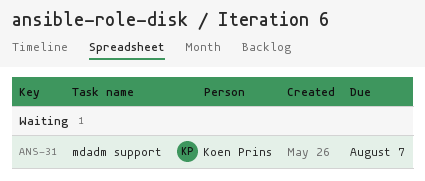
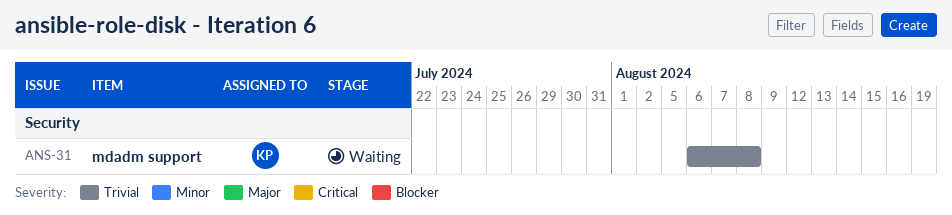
ANS-31, due: Aug 7 -> Aug 8

